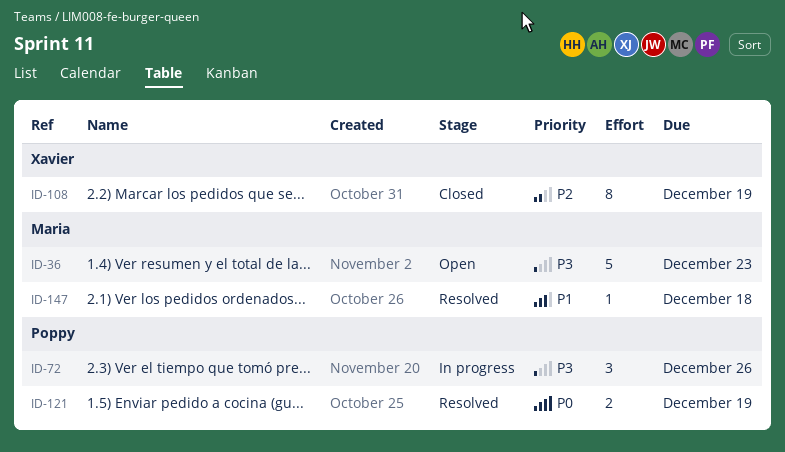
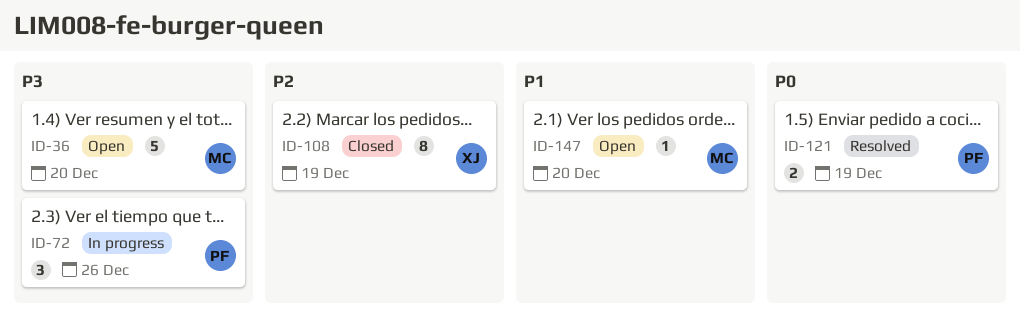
ID-36, due: Dec 23 -> Dec 20
ID-147, status: Resolved -> Open
ID-147, due: Dec 18 -> Dec 20

